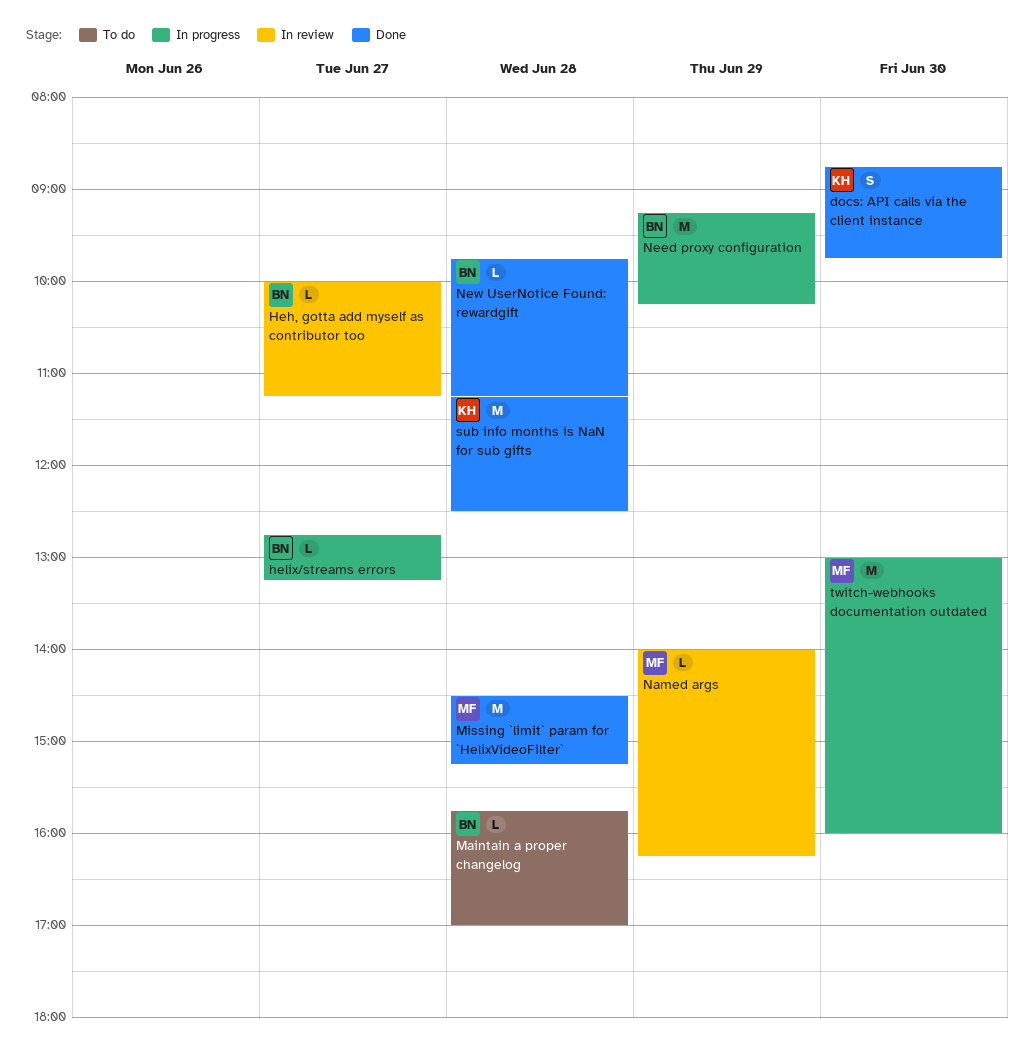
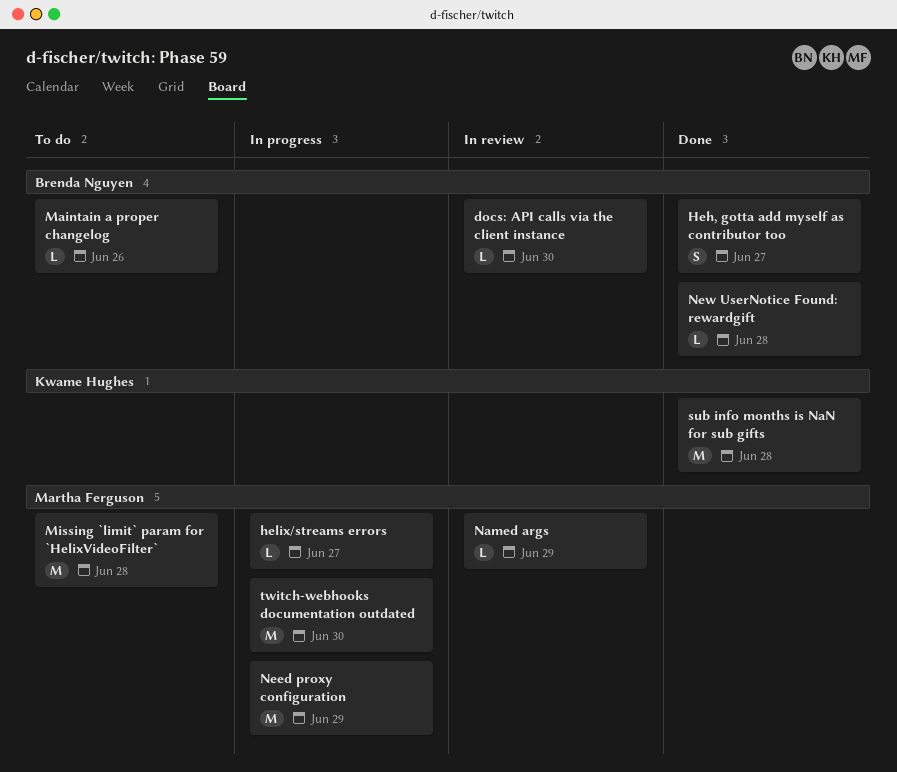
docs: API calls via the client instance, status: Done -> In review
docs: API calls via the client instance, owner: Kwame Hughes -> Brenda Nguyen
docs: API calls via the client instance, estimate: S -> L
Heh, gotta add myself as contributor too, status: In review -> Done
Heh, gotta add myself as contributor too, estimate: L -> S
helix/streams errors, owner: Brenda Nguyen -> Martha Ferguson
Maintain a proper changelog, day: Jun 28 -> Jun 26
Missing `limit` param for `HelixVideoFilter`, status: Done -> To do
Need proxy configuration, owner: Brenda Nguyen -> Martha Ferguson

